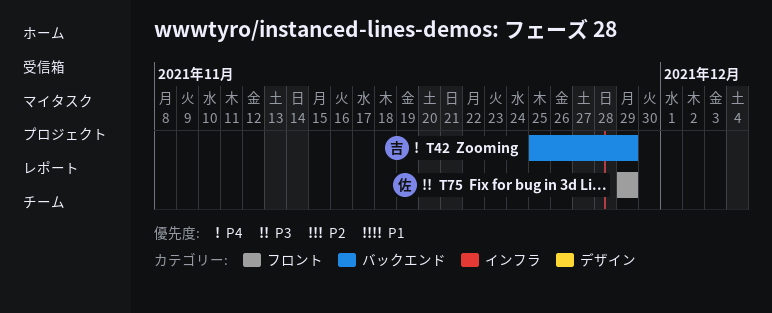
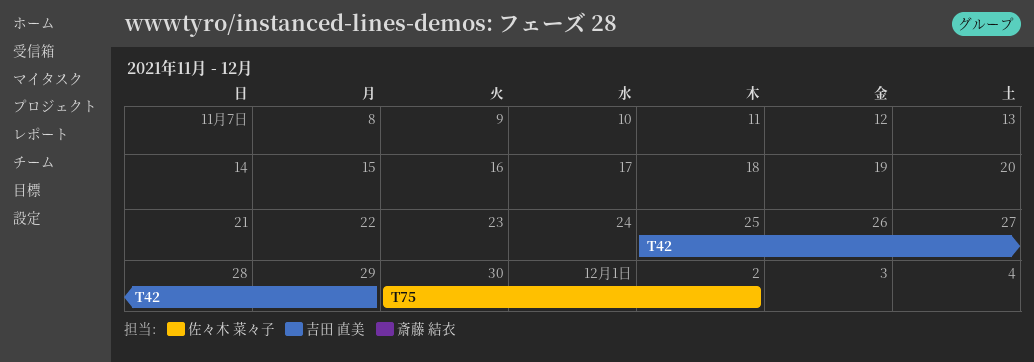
T75, start: Nov 29 -> Nov 30
T75, due: Nov 29 -> Dec 2

